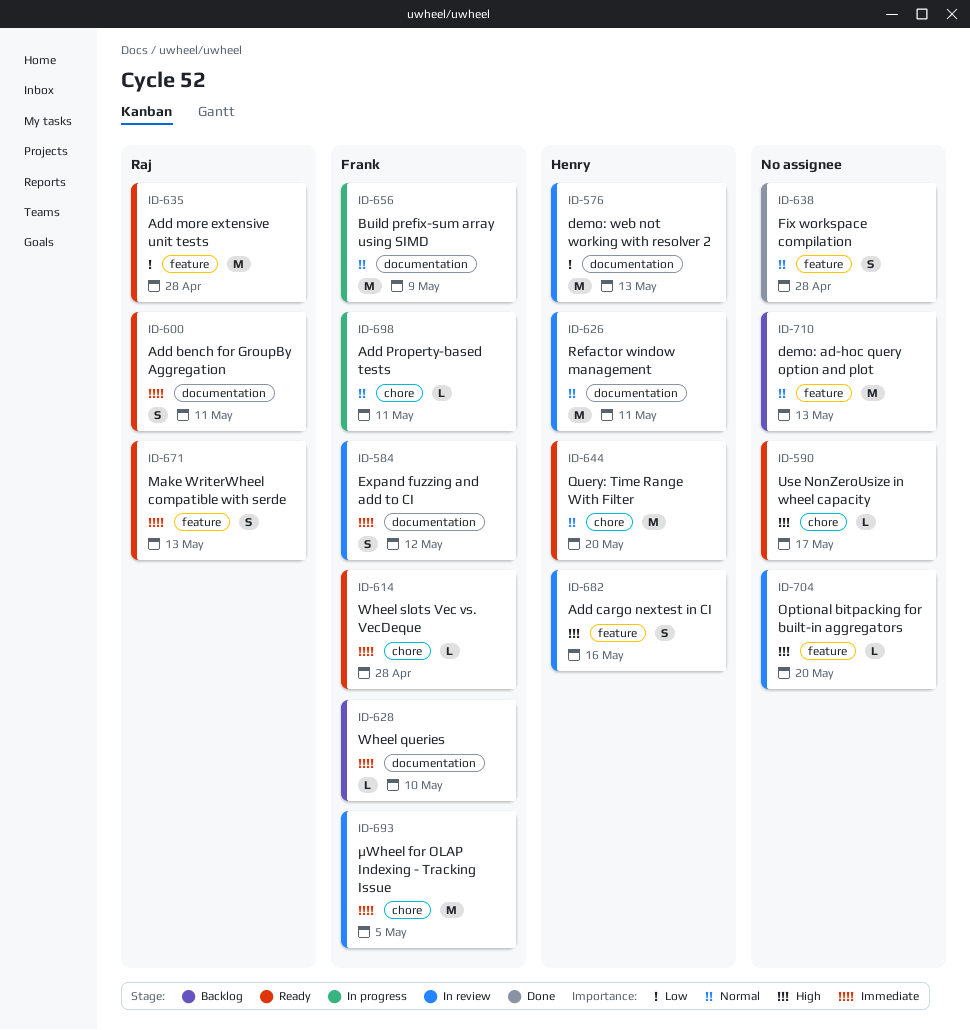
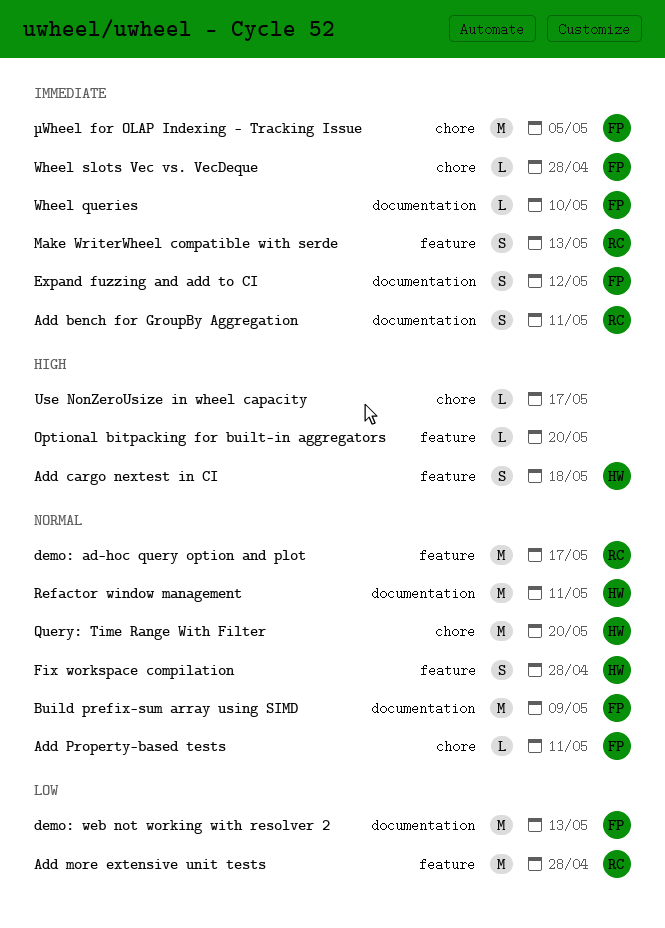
Add cargo nextest in CI, due: May 16 -> May 18
demo: ad-hoc query option and plot, owner: none -> Raj
demo: ad-hoc query option and plot, due: May 13 -> May 17
demo: web not working with resolver 2, owner: Henry -> Frank
Fix workspace compilation, owner: none -> Henry

